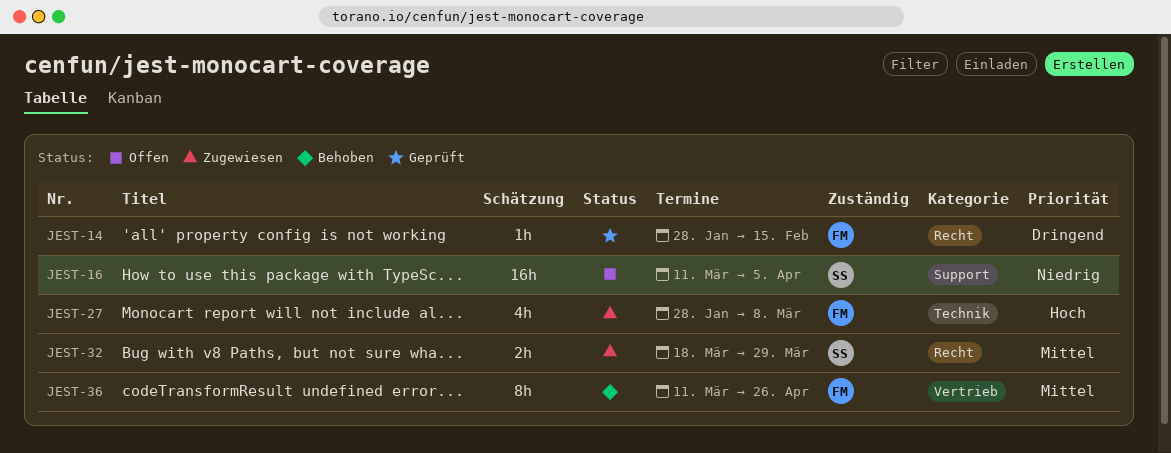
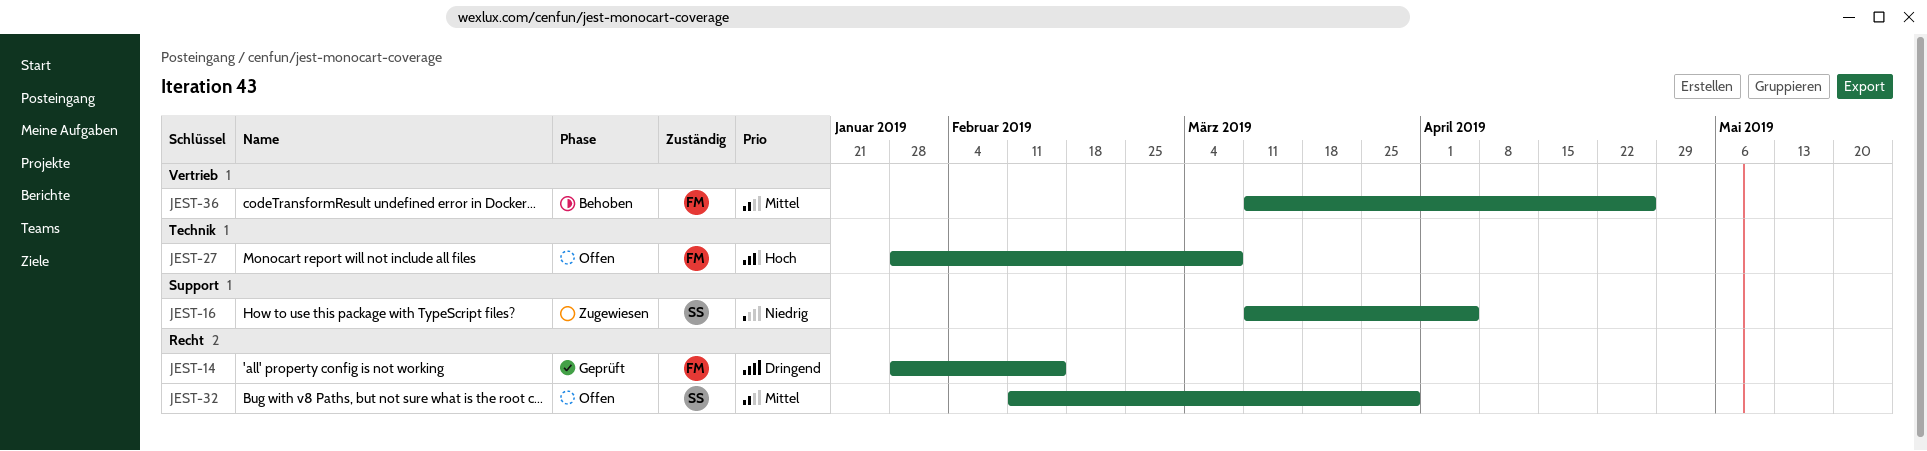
JEST-16, status: Offen -> Zugewiesen
JEST-27, status: Zugewiesen -> Offen
JEST-32, status: Zugewiesen -> Offen
JEST-32, start: Mar 18 -> Feb 11

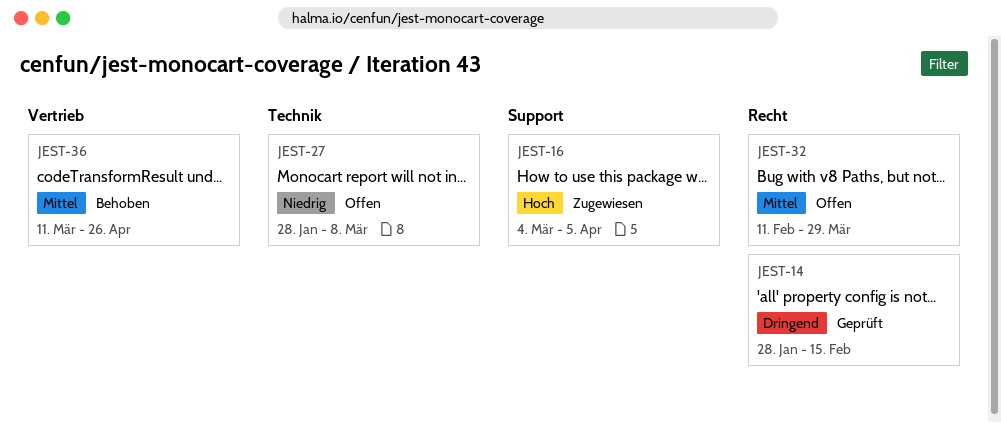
JEST-16, priority: Niedrig -> Hoch
JEST-16, start: Mar 11 -> Mar 4
JEST-27, priority: Hoch -> Niedrig

